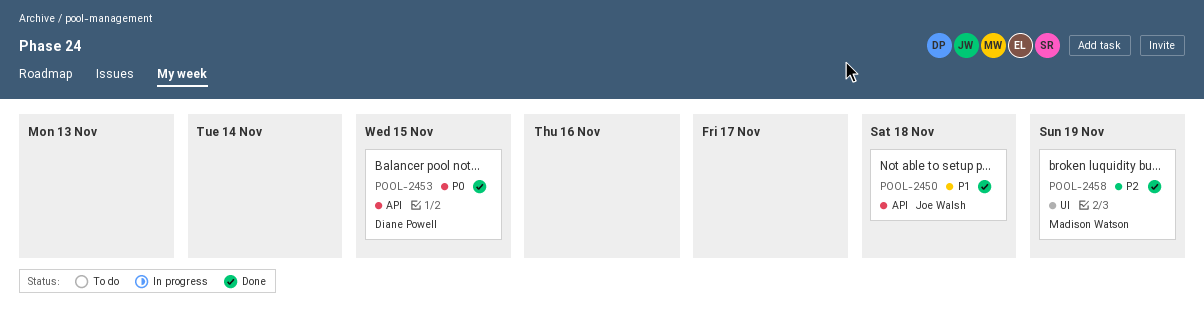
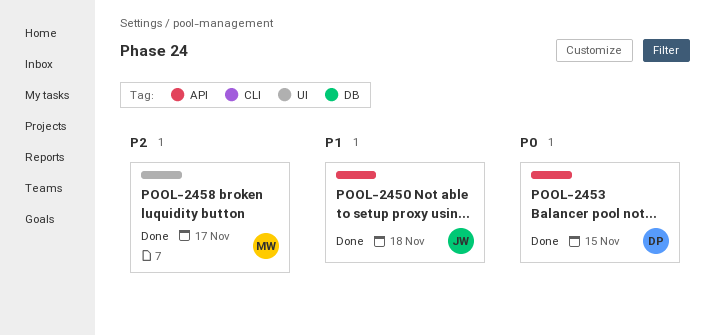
POOL-2458, due: Nov 19 -> Nov 17

